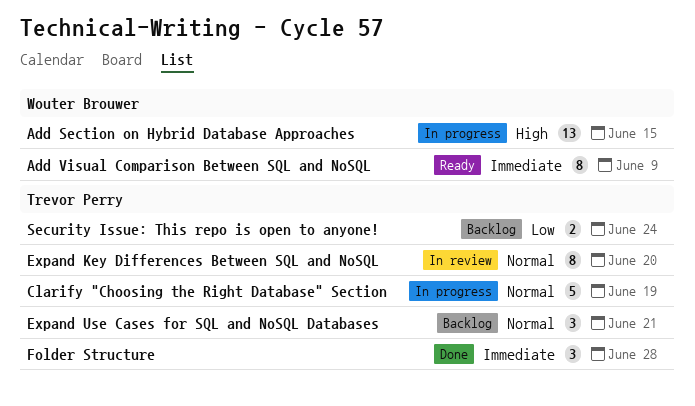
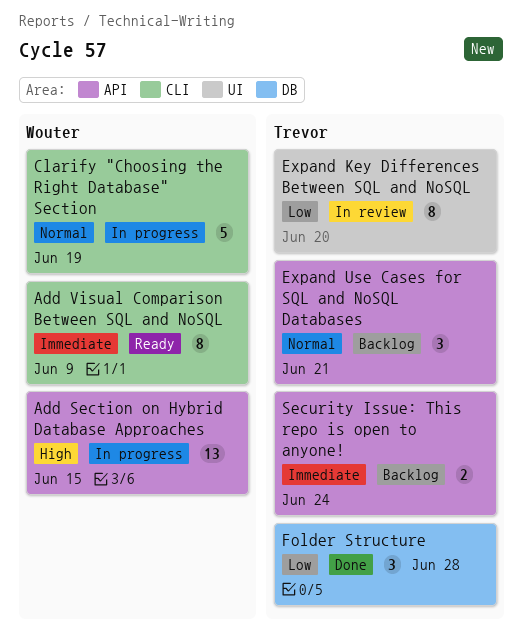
Clarify "Choosing the Right Database" Section, owner: Trevor Perry -> Wouter Brouwer
Expand Key Differences Between SQL and NoSQL, priority: Normal -> Low
Folder Structure, priority: Immediate -> Low
Security Issue: This repo is open to anyone!, priority: Low -> Immediate

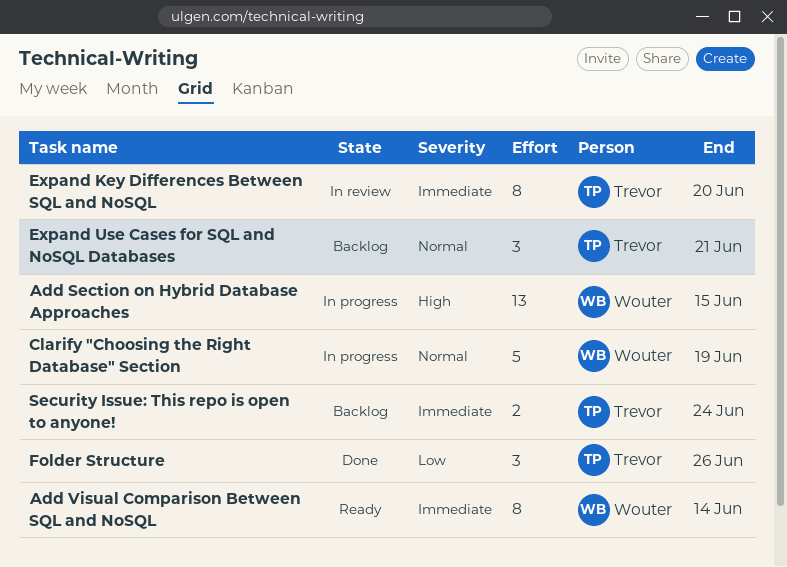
Add Visual Comparison Between SQL and NoSQL, due: Jun 9 -> Jun 14
Expand Key Differences Between SQL and NoSQL, priority: Low -> Immediate
Folder Structure, due: Jun 28 -> Jun 26

